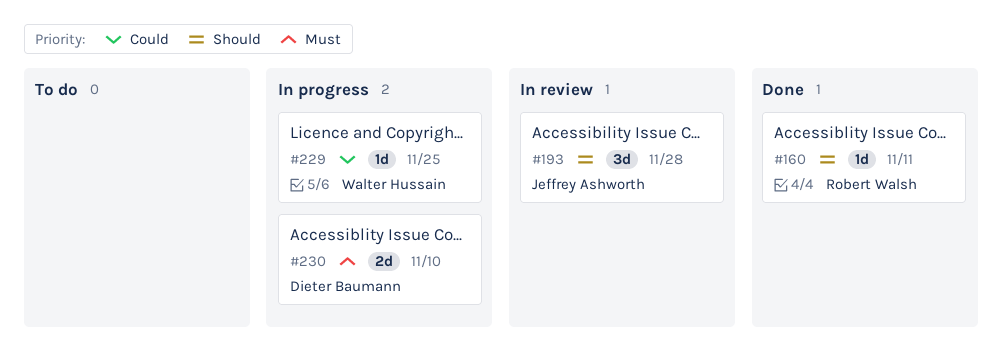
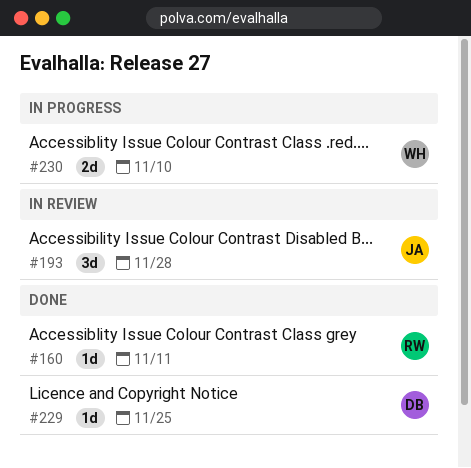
#229, status: In progress -> Done
#229, owner: Walter Hussain -> Dieter Baumann
#230, owner: Dieter Baumann -> Walter Hussain

